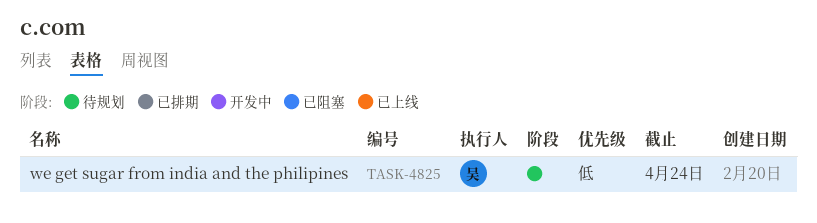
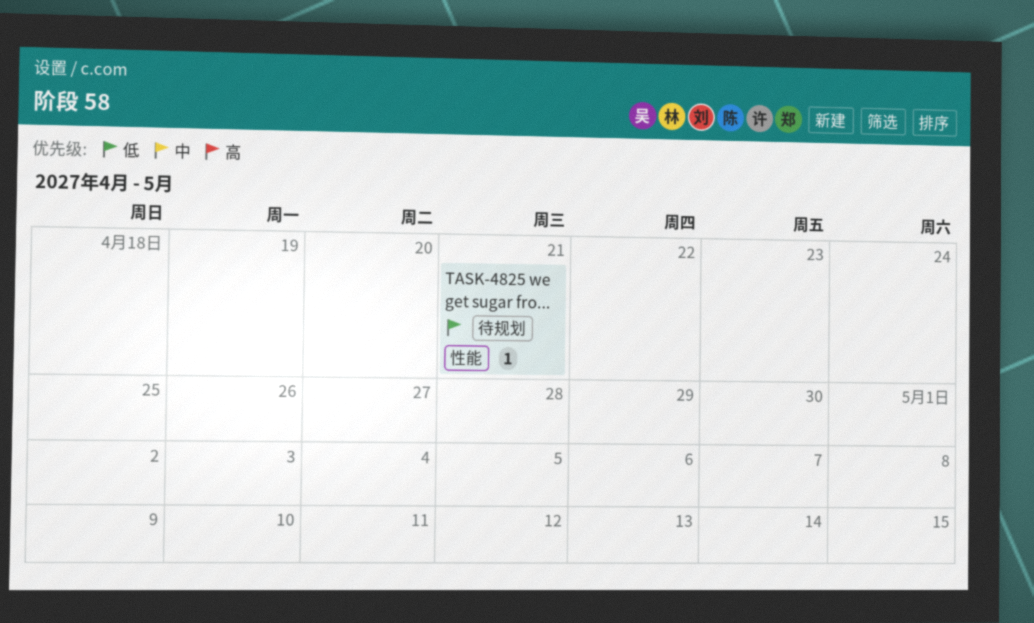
TASK-4825, due: Apr 24 -> Apr 21

